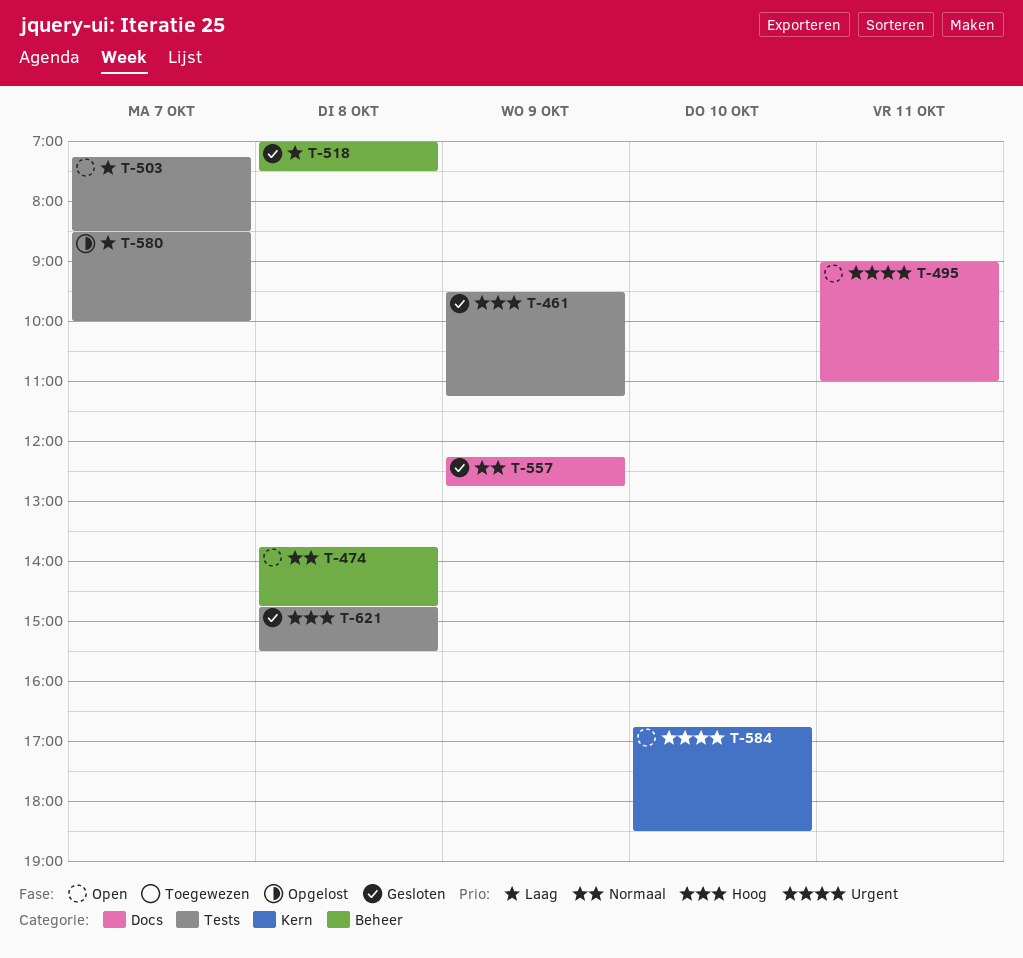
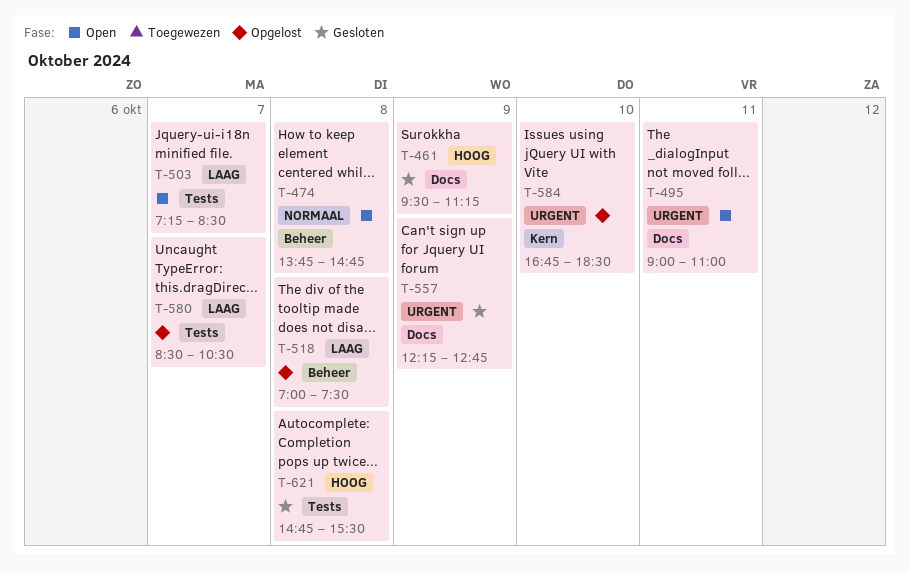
T-461, label: Tests -> Docs
T-518, status: Gesloten -> Opgelost
T-557, priority: Normaal -> Urgent
T-580, ends: 10:00 -> 10:30
T-584, status: Open -> Opgelost

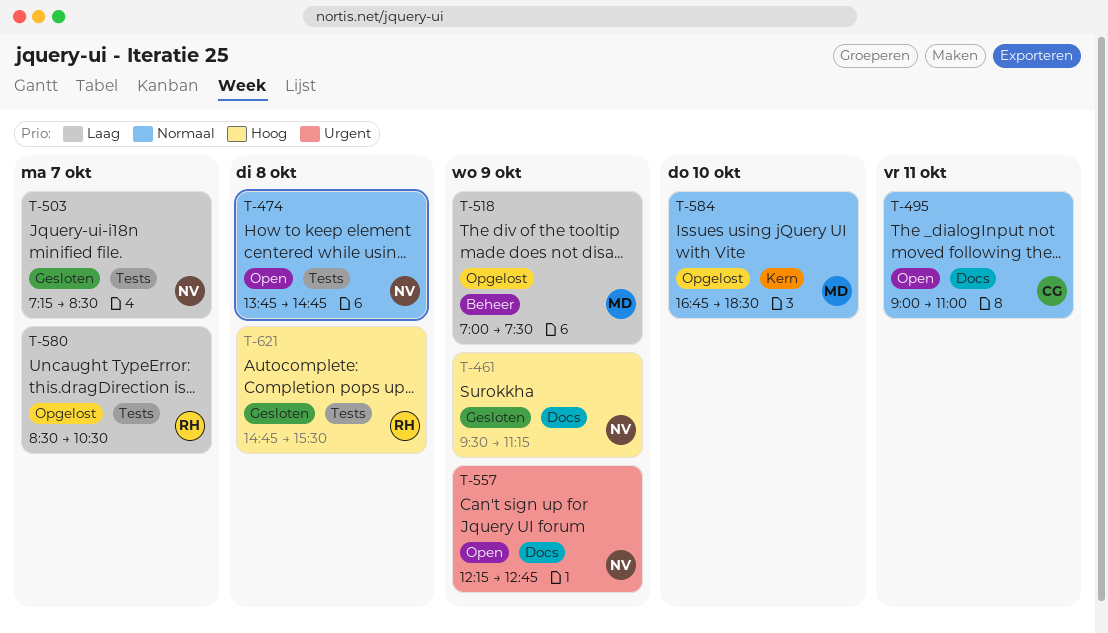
T-474, label: Beheer -> Tests
T-495, priority: Urgent -> Normaal
T-503, status: Open -> Gesloten
T-518, day: Oct 8 -> Oct 9
T-557, status: Gesloten -> Open
T-584, priority: Urgent -> Normaal

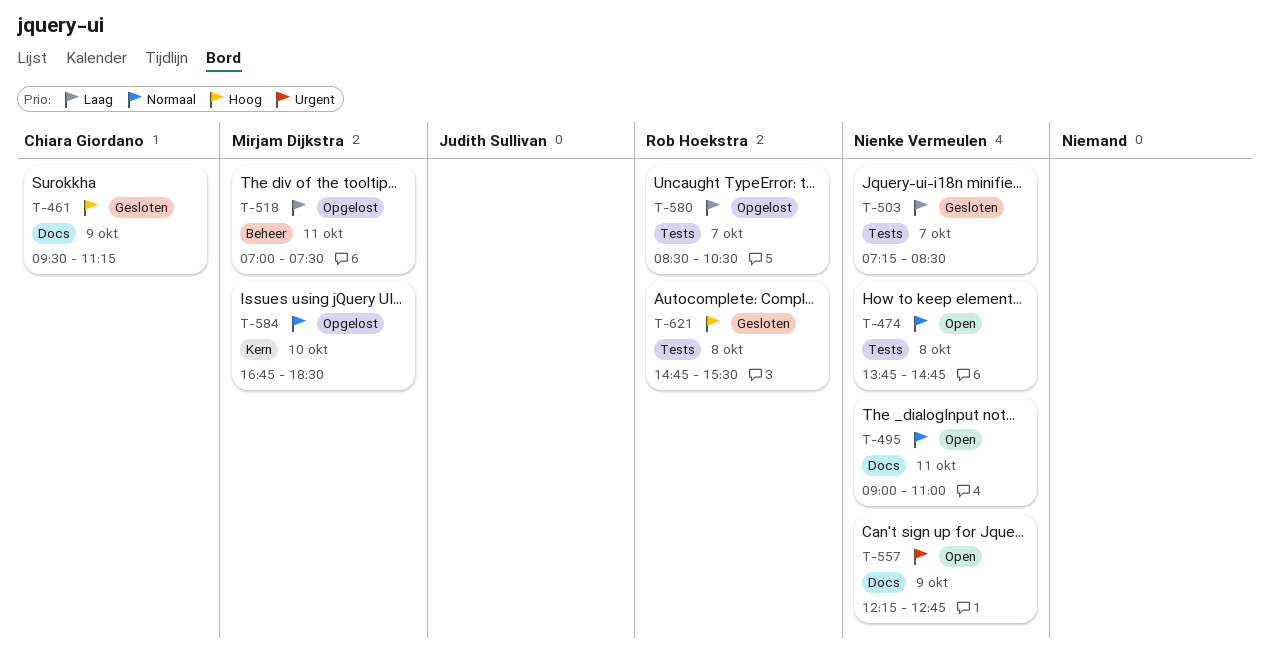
T-461, owner: Nienke Vermeulen -> Chiara Giordano
T-495, owner: Chiara Giordano -> Nienke Vermeulen
T-518, day: Oct 9 -> Oct 11

